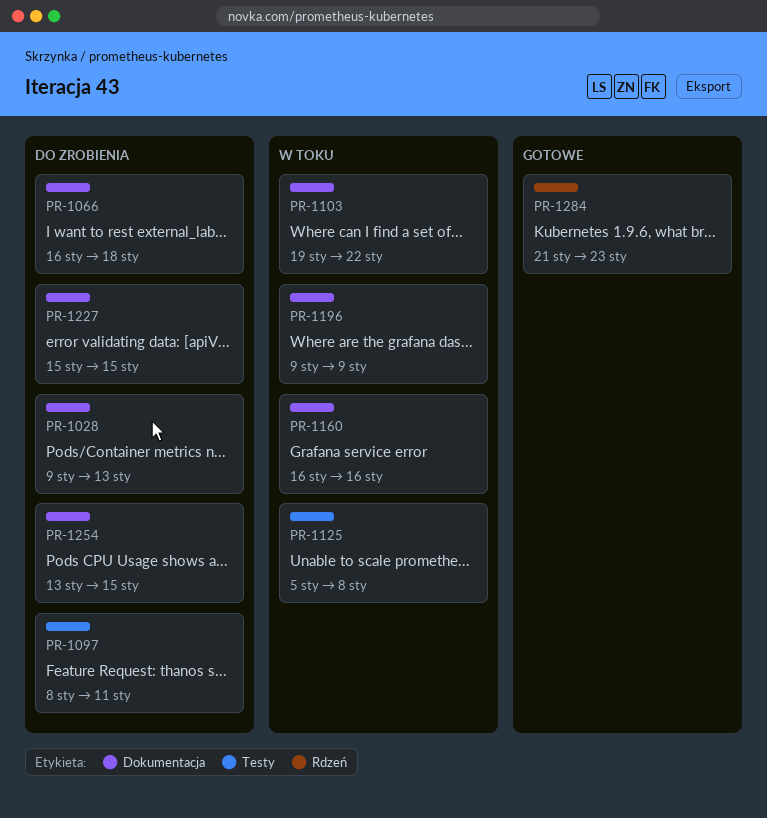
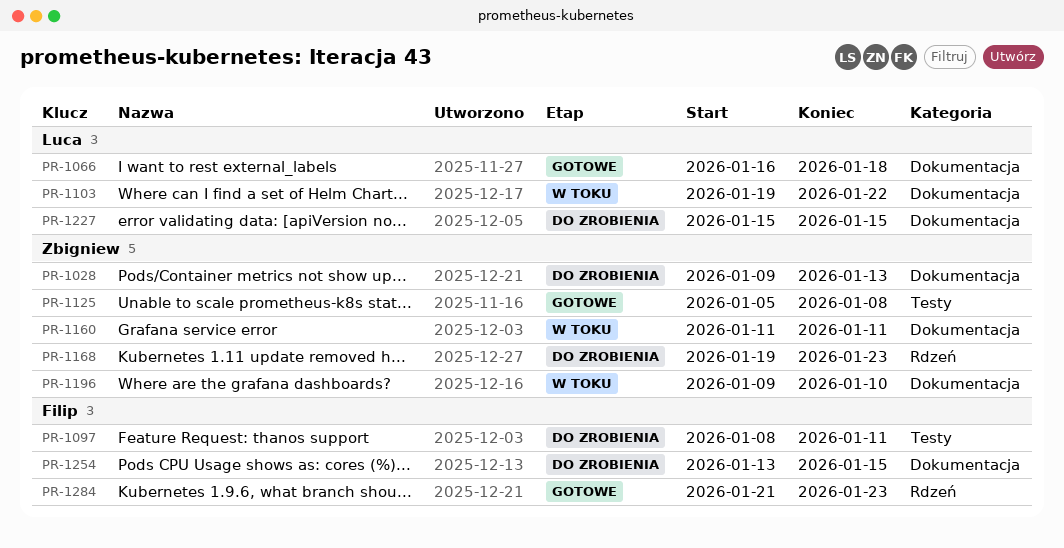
PR-1066, status: Do zrobienia -> Gotowe
PR-1125, status: W toku -> Gotowe
PR-1160, start: Jan 16 -> Jan 11
PR-1160, due: Jan 16 -> Jan 11
PR-1168: none -> present
PR-1196, due: Jan 9 -> Jan 10

